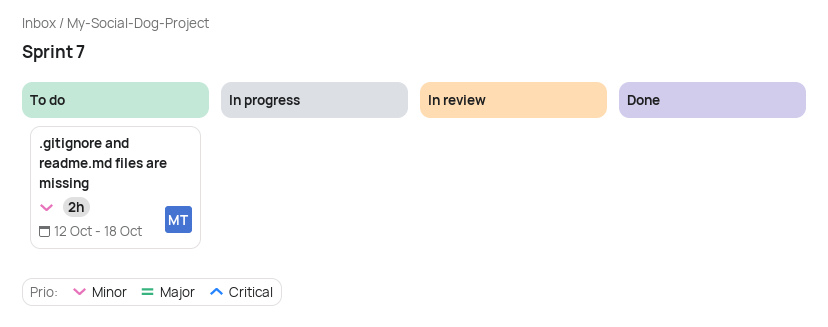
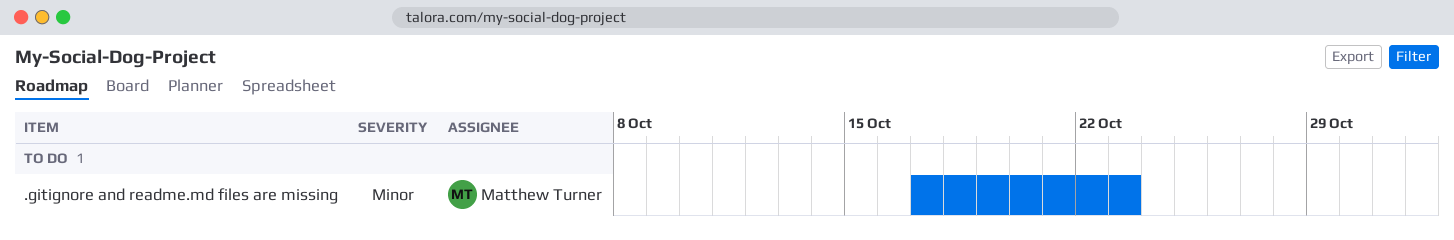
.gitignore and readme.md files are missing, start: Oct 12 -> Oct 17
.gitignore and readme.md files are missing, due: Oct 18 -> Oct 23

